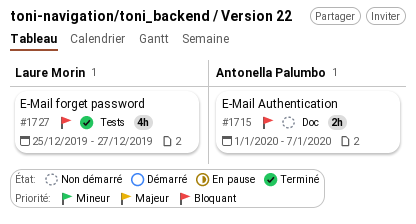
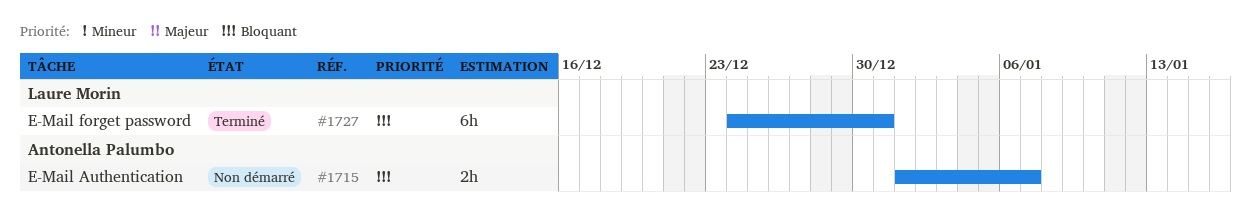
#1727, estimate: 4h -> 6h
#1727, start: Dec 25 -> Dec 24
#1727, due: Dec 27 -> Dec 31

